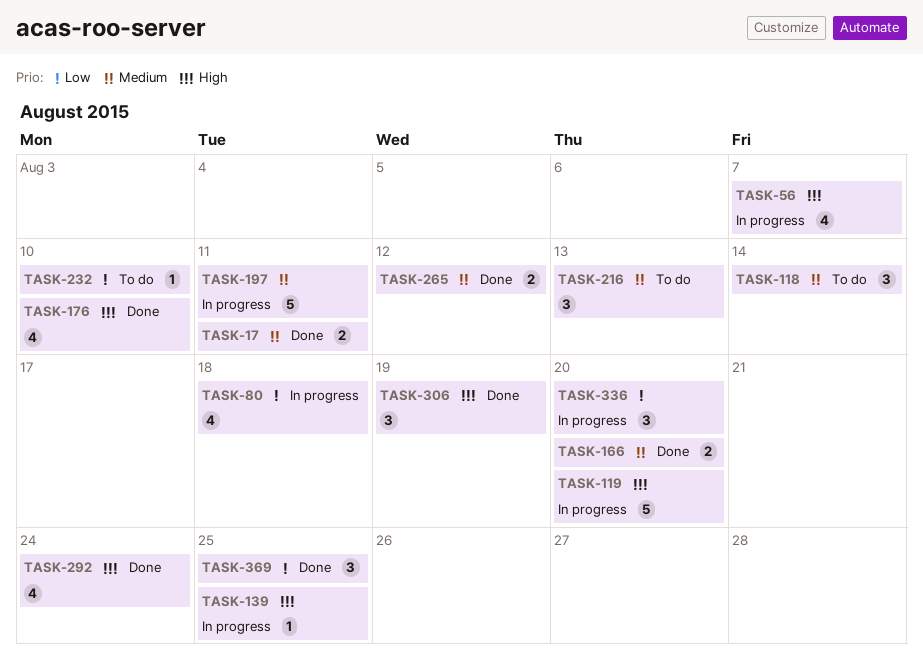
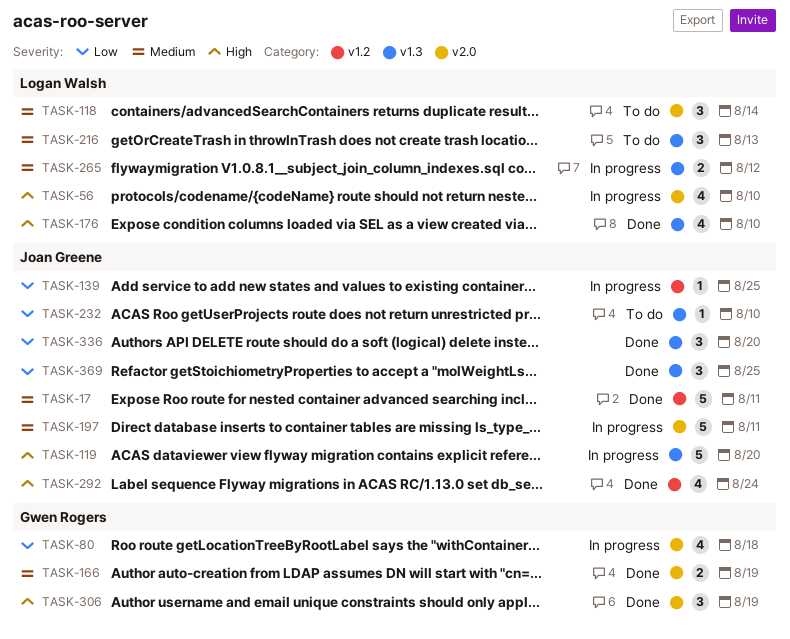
TASK-17, estimate: 2 -> 5
TASK-56, due: Aug 7 -> Aug 10
TASK-139, priority: High -> Low
TASK-166, due: Aug 20 -> Aug 19
TASK-265, status: Done -> In progress
TASK-336, status: In progress -> Done

